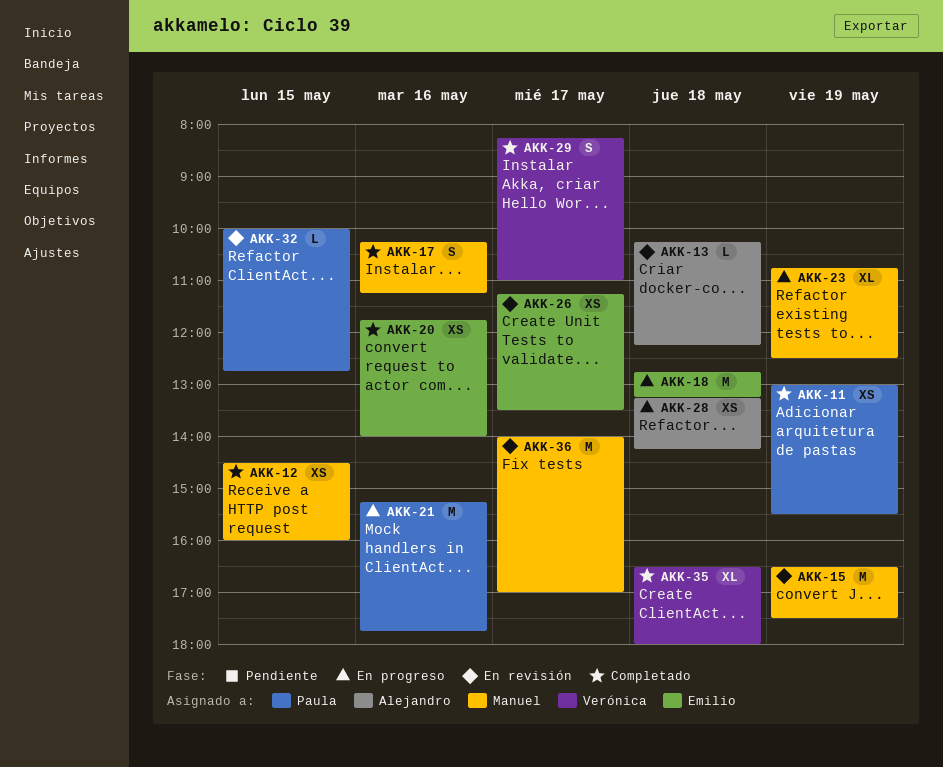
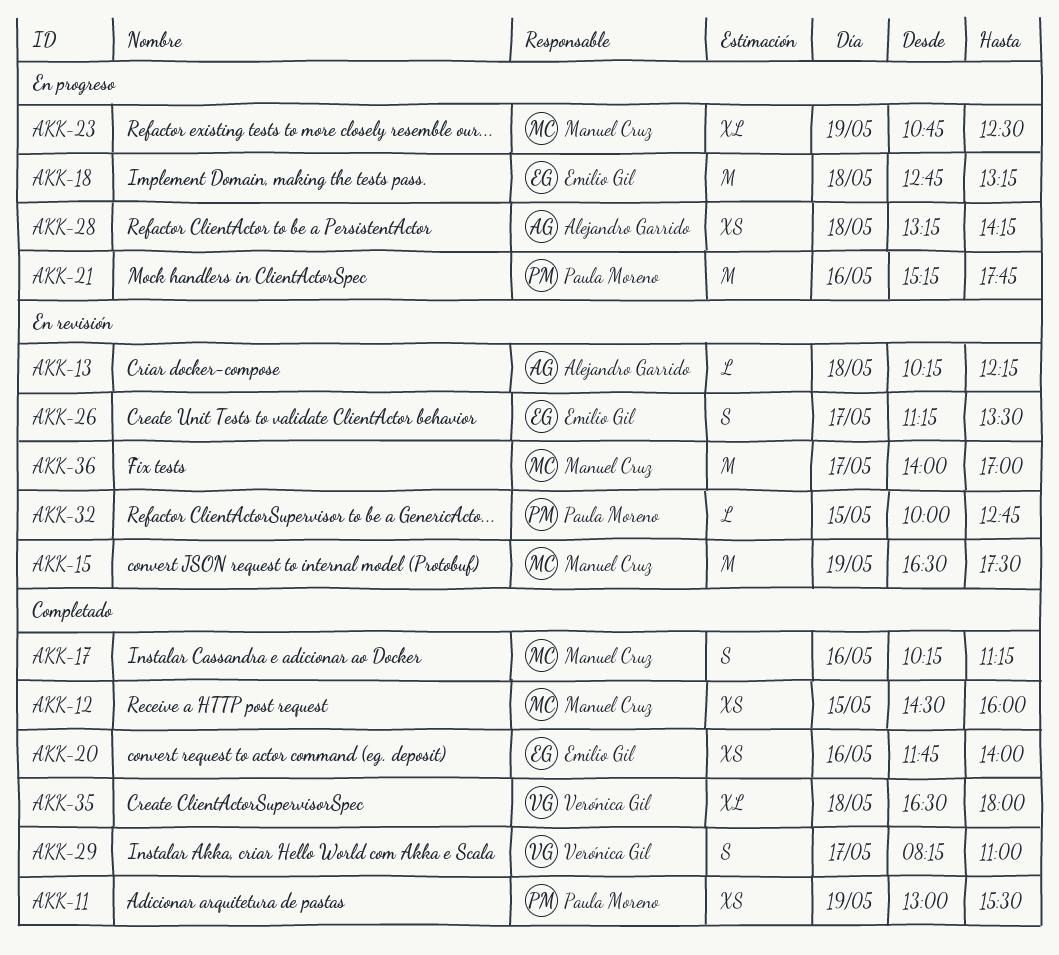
AKK-26, estimate: XS -> S

